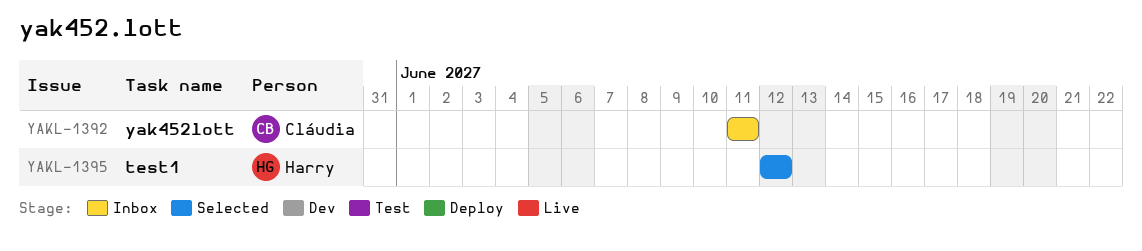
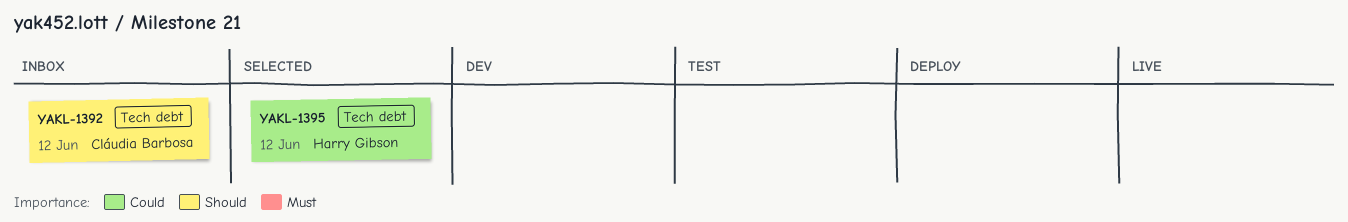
YAKL-1392, due: Jun 11 -> Jun 12

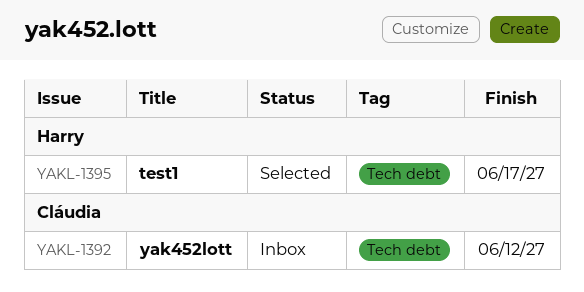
YAKL-1395, due: Jun 12 -> Jun 17

